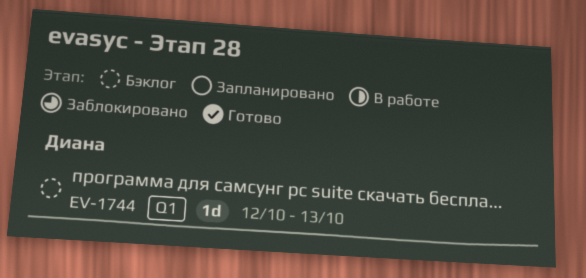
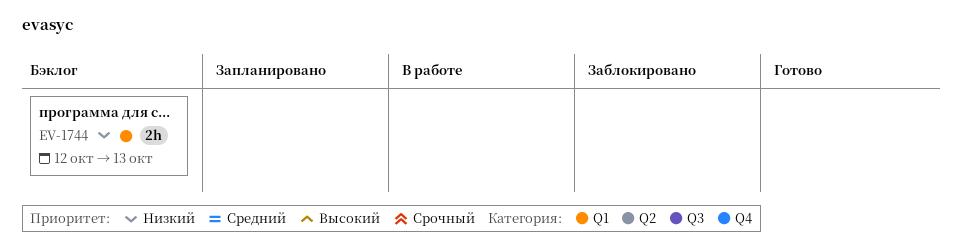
EV-1744, estimate: 1d -> 2h

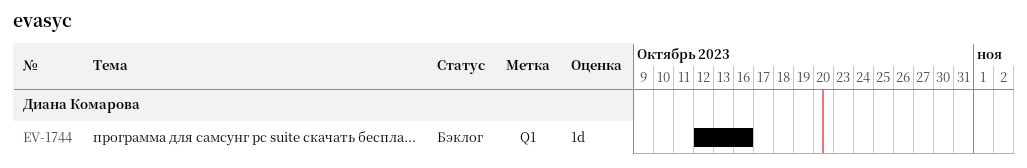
EV-1744, estimate: 2h -> 1d
EV-1744, due: Oct 13 -> Oct 16

